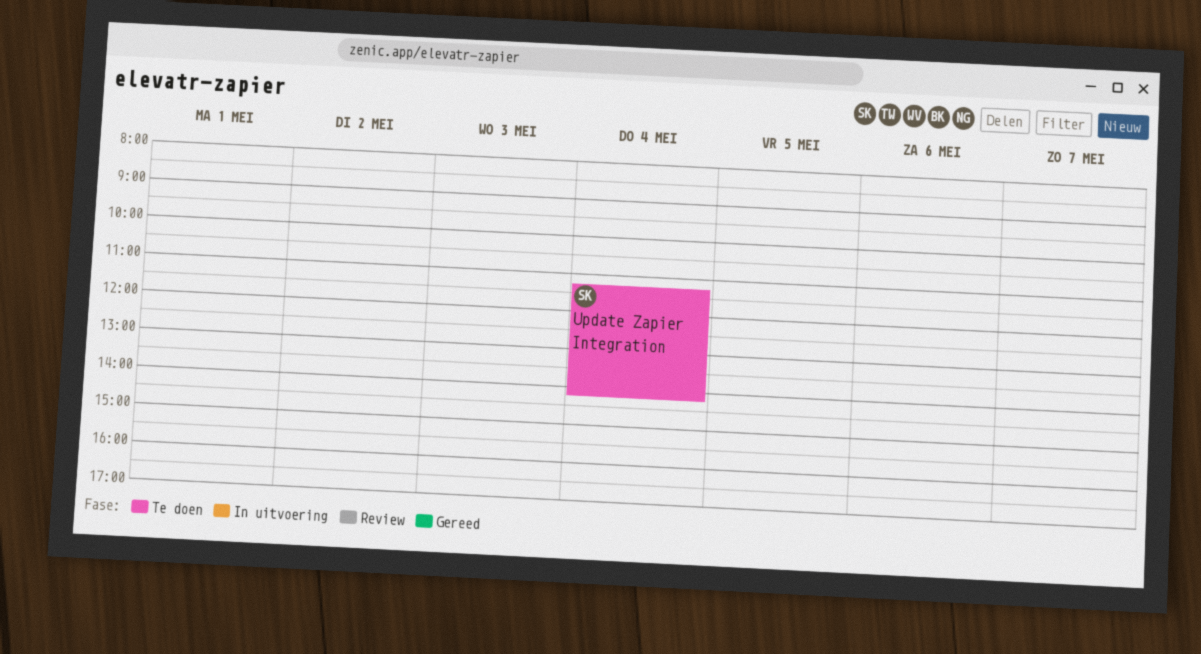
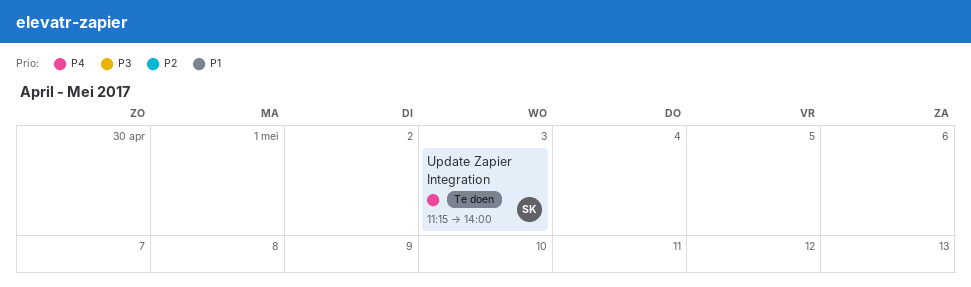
Update Zapier Integration, day: May 4 -> May 3
Update Zapier Integration, ends: 14:15 -> 14:00

